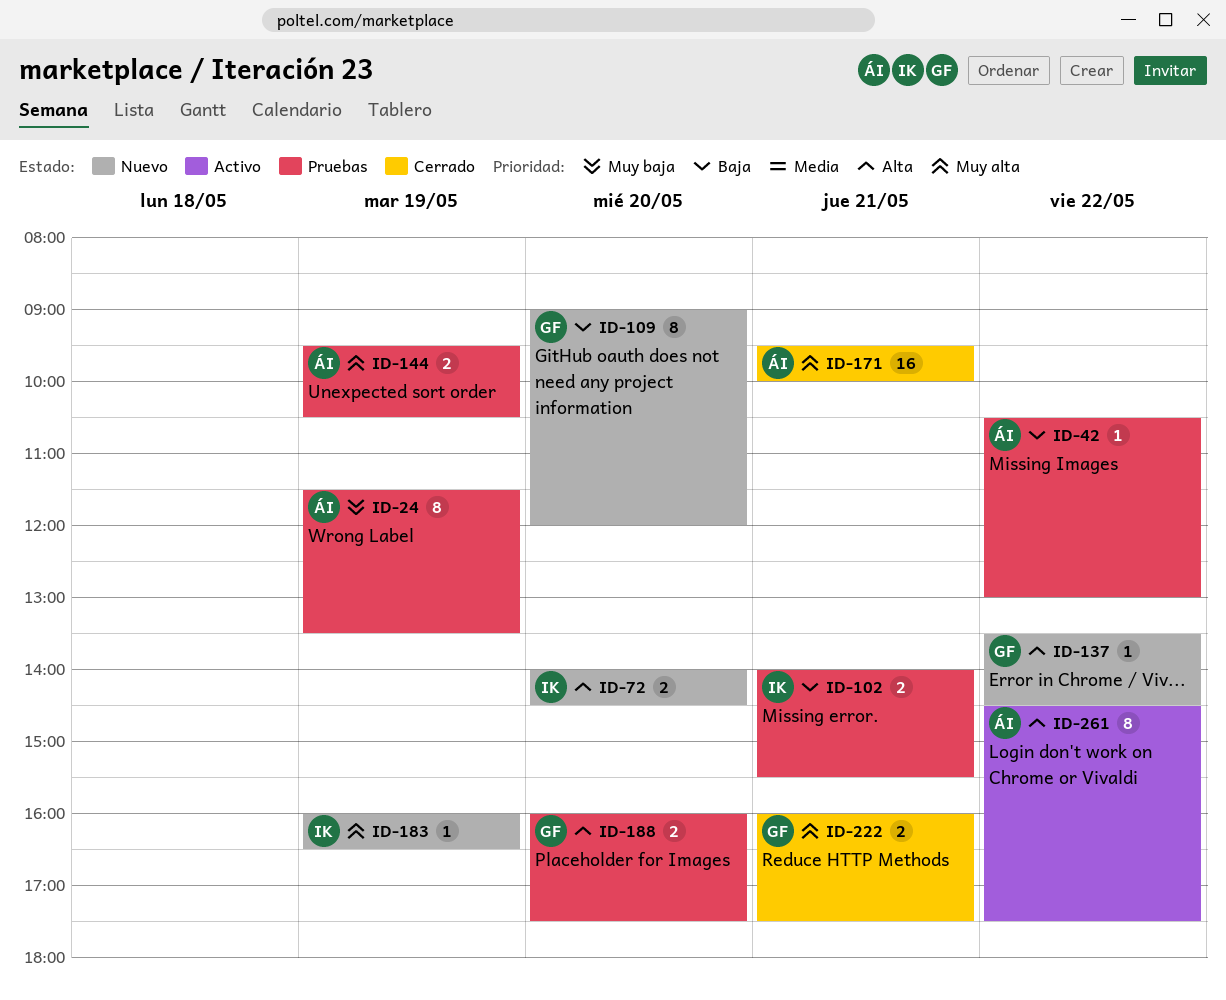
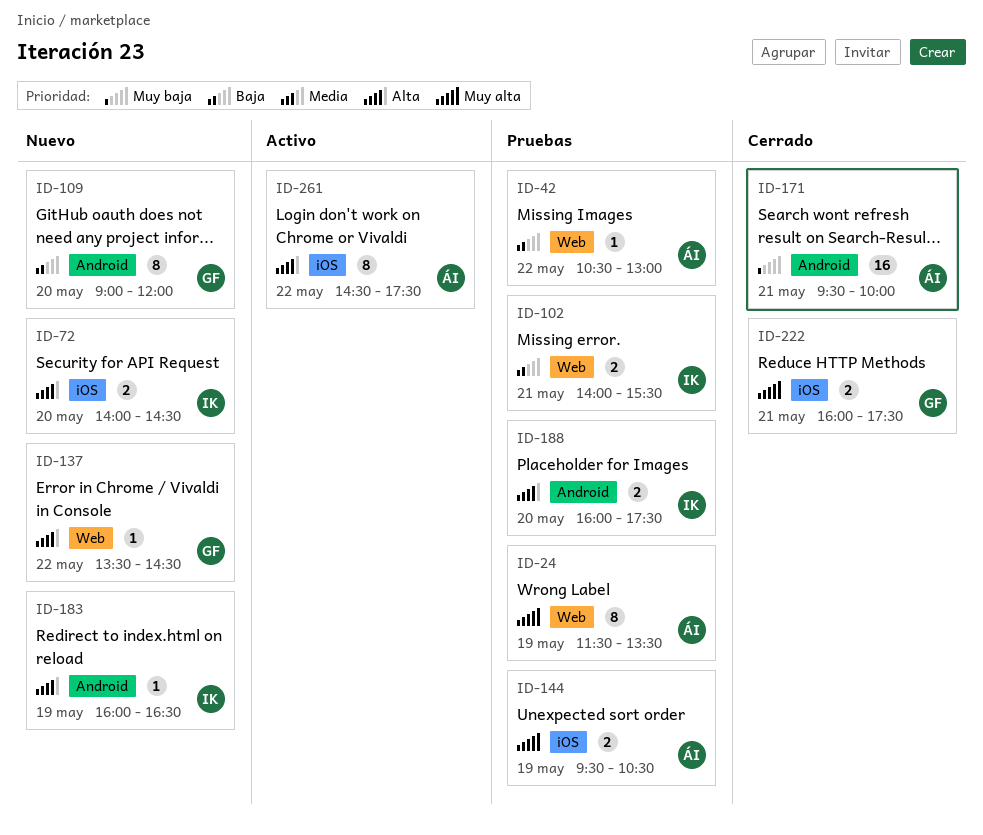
ID-24, priority: Muy baja -> Muy alta
ID-171, priority: Muy alta -> Muy baja
ID-183, priority: Muy alta -> Alta
ID-188, owner: GF -> IK

